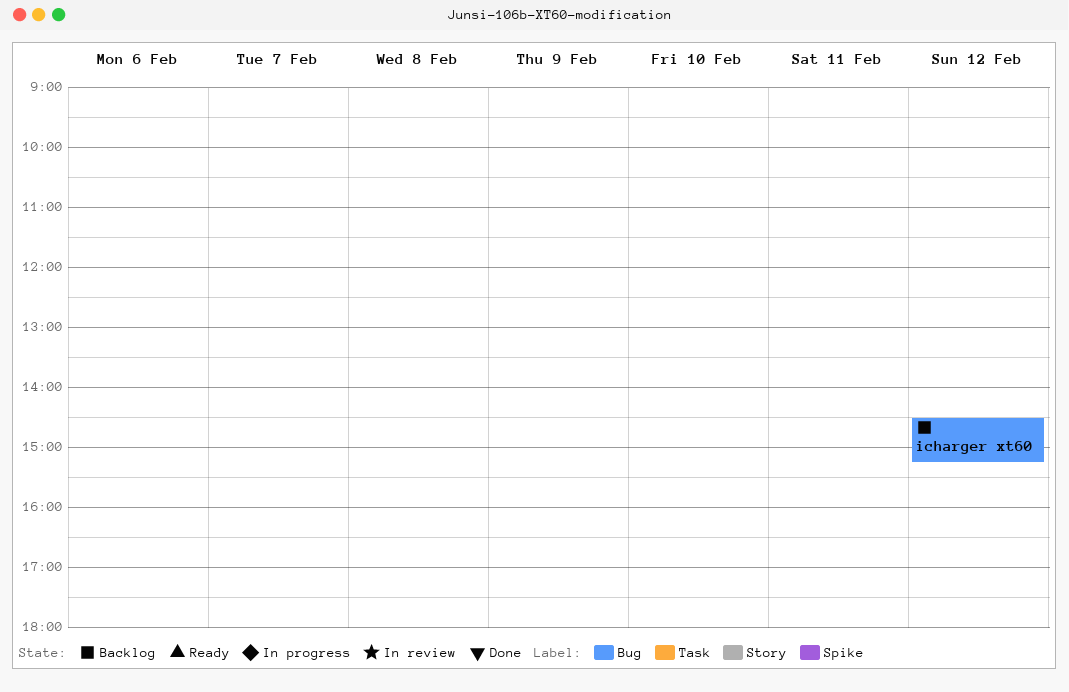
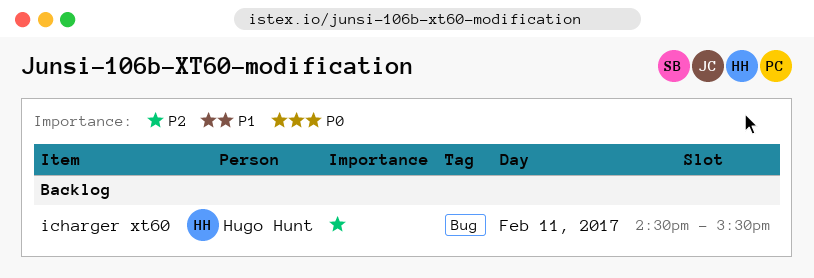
icharger xt60, day: Feb 12 -> Feb 11
icharger xt60, ends: 15:15 -> 15:30

